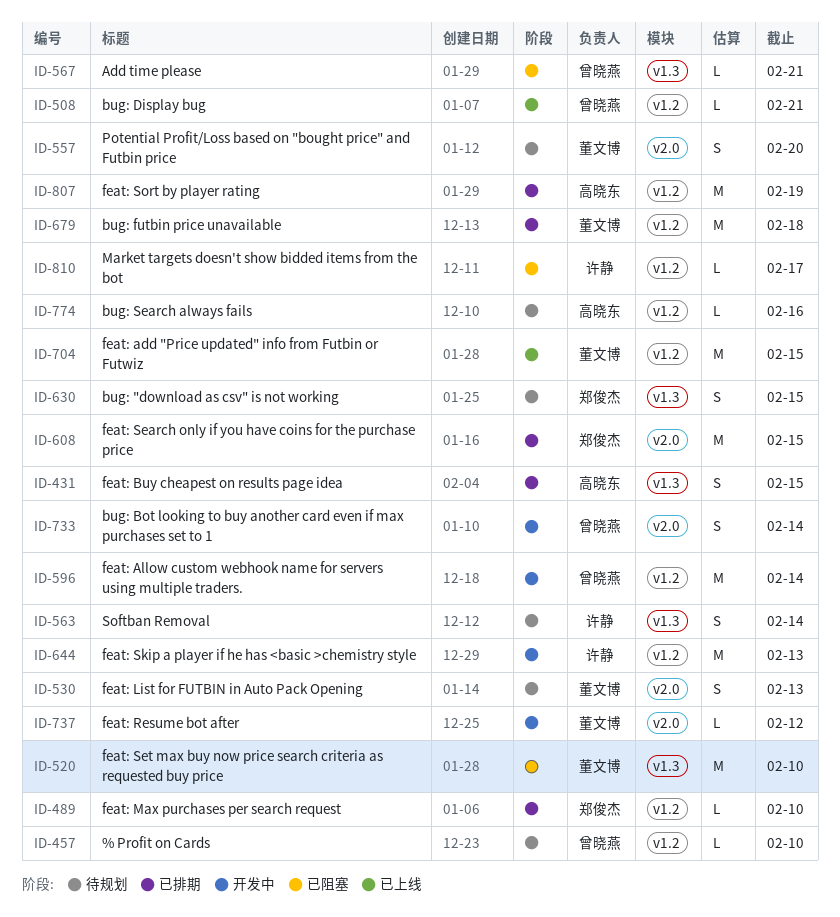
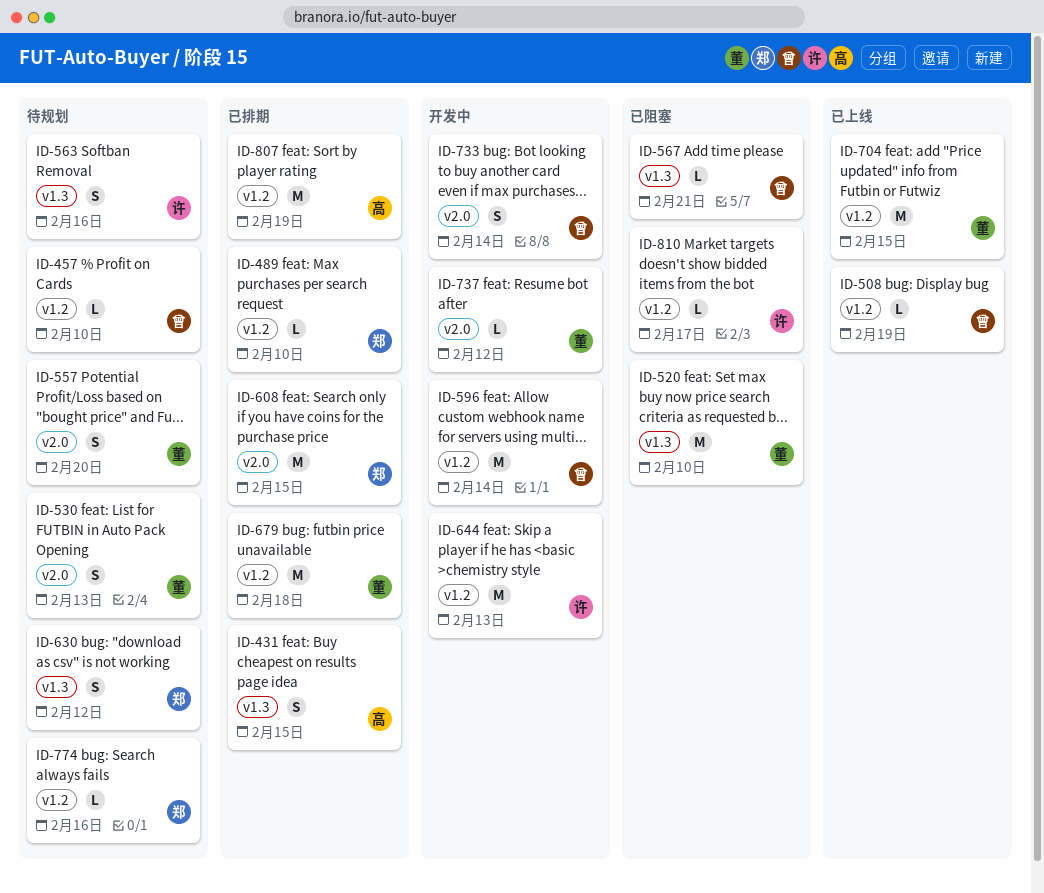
ID-508, due: Feb 21 -> Feb 19
ID-563, due: Feb 14 -> Feb 16
ID-630, due: Feb 15 -> Feb 12
ID-774, owner: 高晓东 -> 郑俊杰

